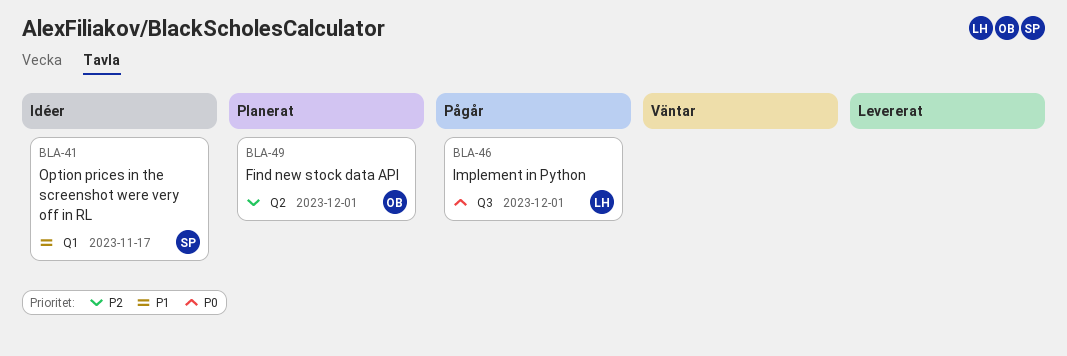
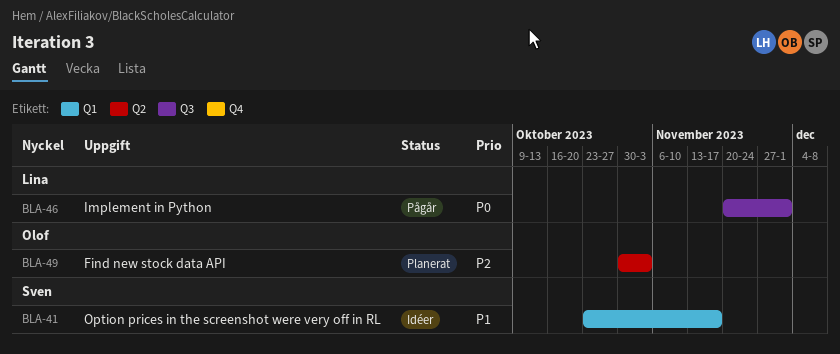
BLA-49, due: Dec 1 -> Nov 3

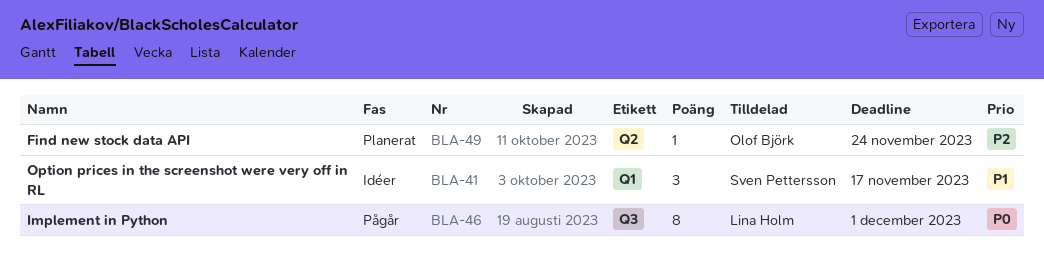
BLA-49, due: Nov 3 -> Nov 24

